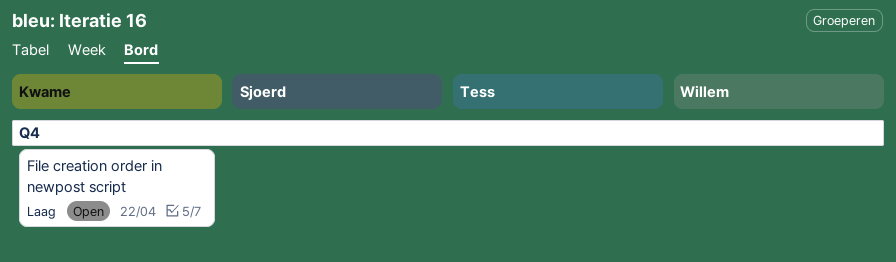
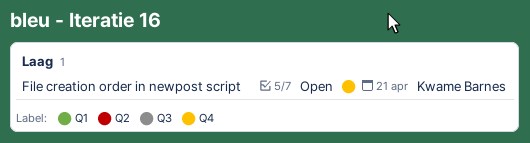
File creation order in newpost script, due: Apr 22 -> Apr 21

